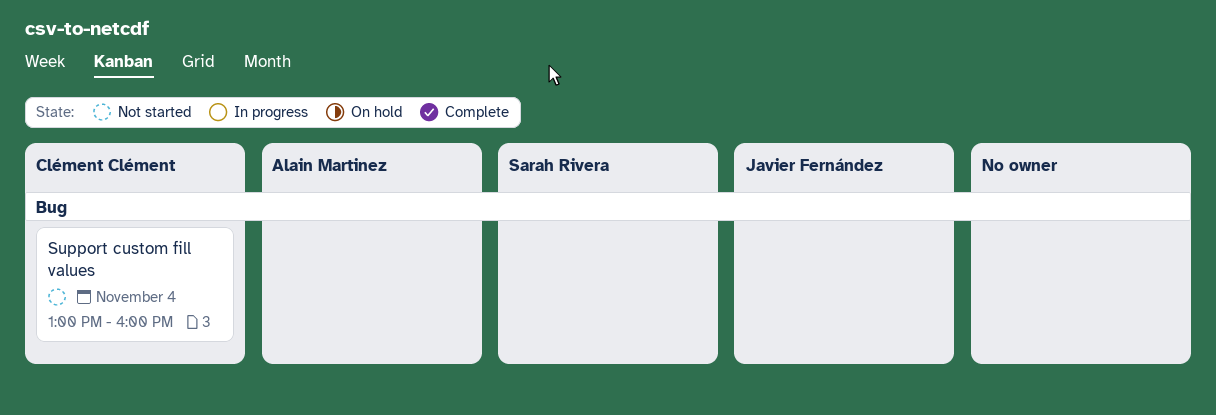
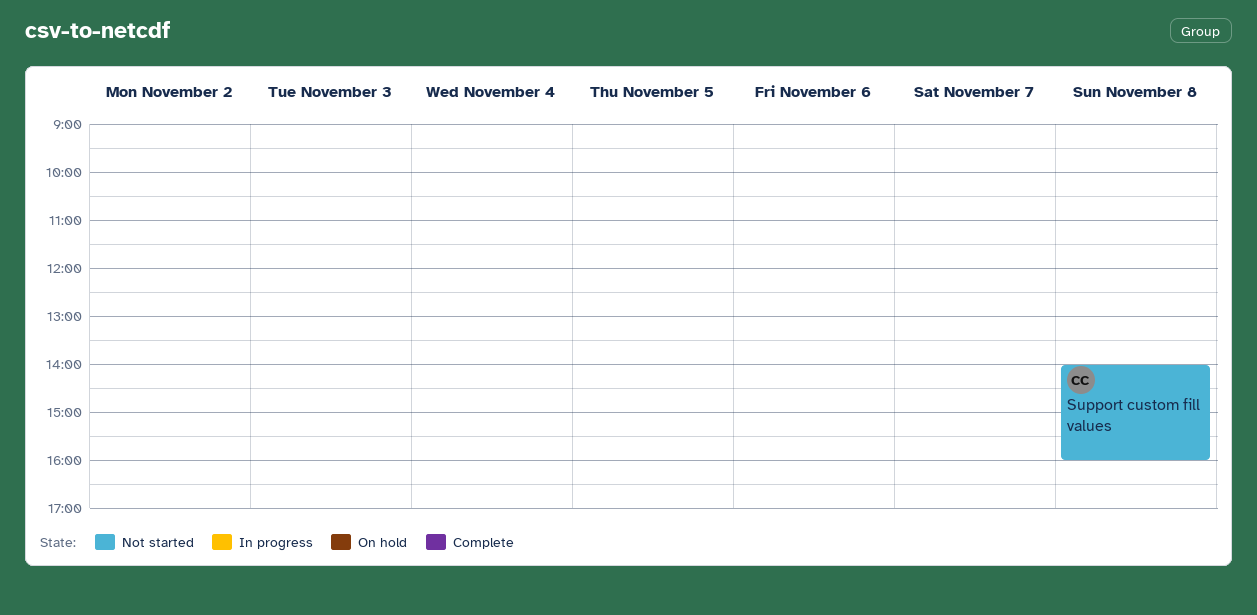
Support custom fill values, day: Nov 4 -> Nov 8
Support custom fill values, begins: 13:00 -> 14:00

